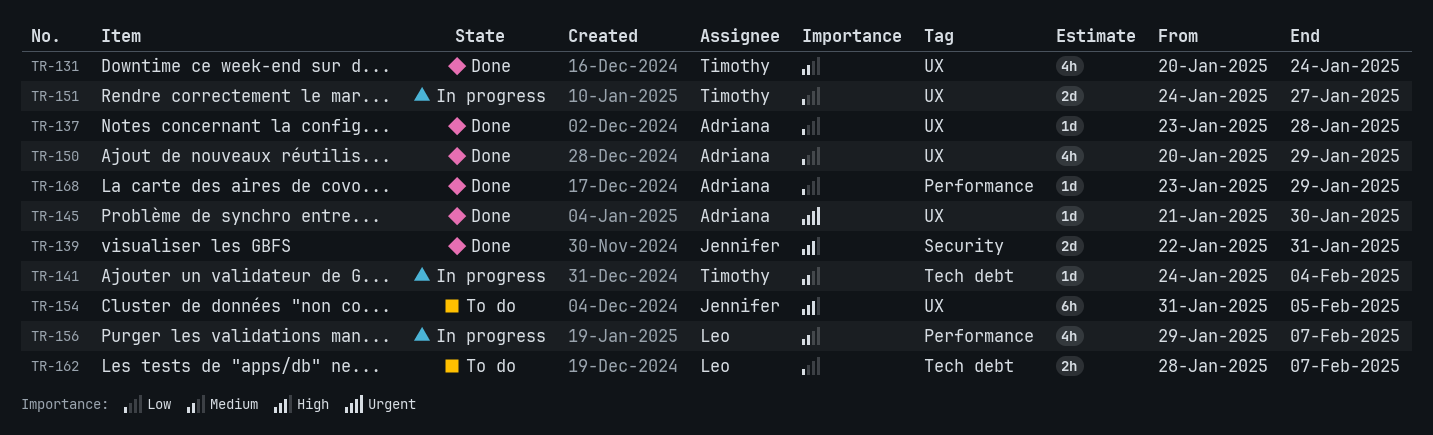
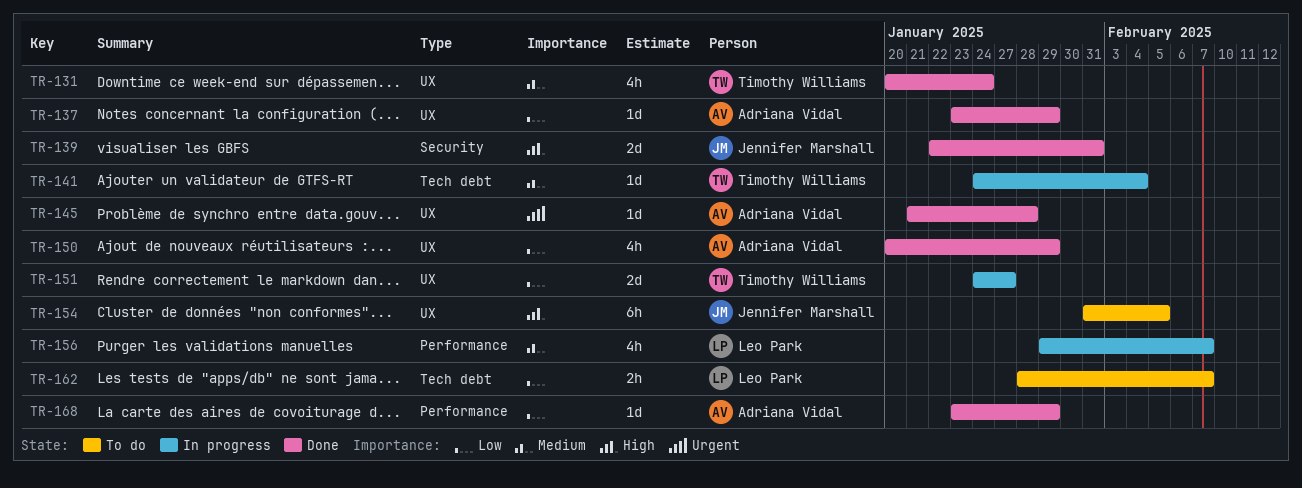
TR-137, due: Jan 28 -> Jan 29
TR-145, due: Jan 30 -> Jan 28

